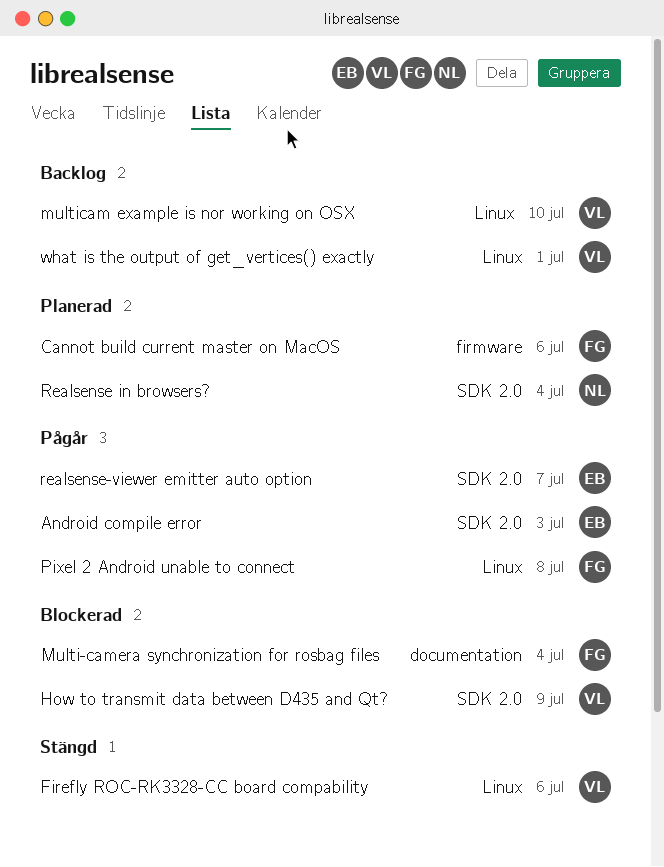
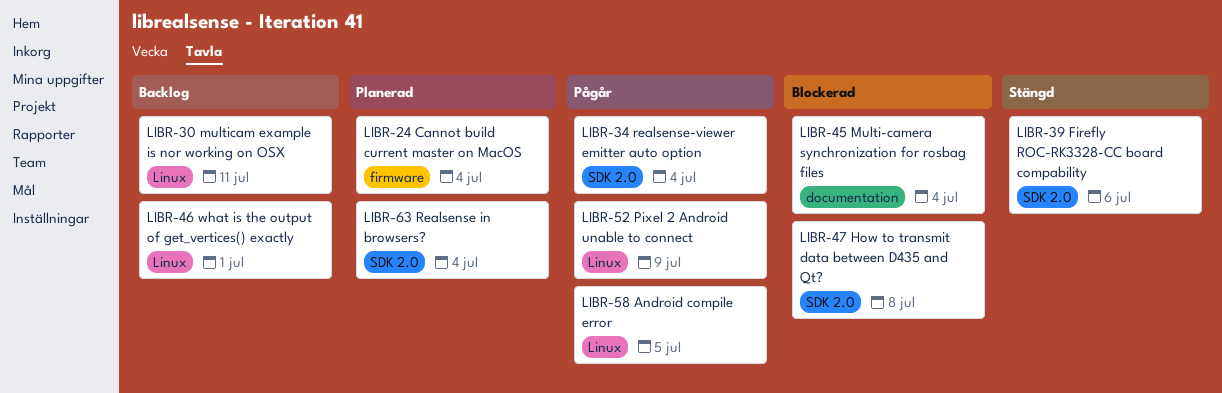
Android compile error, label: SDK 2.0 -> Linux
Android compile error, due: Jul 3 -> Jul 5
Cannot build current master on MacOS, due: Jul 6 -> Jul 4
Firefly ROC-RK3328-CC board compability, label: Linux -> SDK 2.0
How to transmit data between D435 and Qt?, due: Jul 9 -> Jul 8
multicam example is nor working on OSX, due: Jul 10 -> Jul 11
Pixel 2 Android unable to connect, due: Jul 8 -> Jul 9
realsense-viewer emitter auto option, due: Jul 7 -> Jul 4

